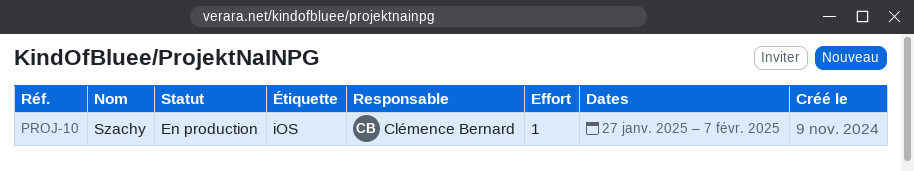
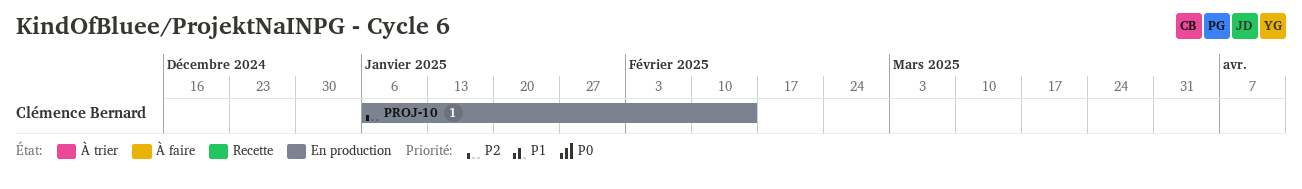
PROJ-10, start: Jan 27 -> Jan 6
PROJ-10, due: Feb 7 -> Feb 14

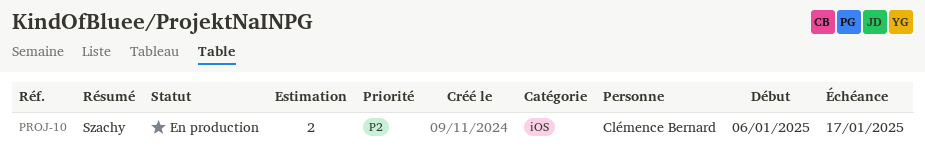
PROJ-10, estimate: 1 -> 2
PROJ-10, due: Feb 14 -> Jan 17

